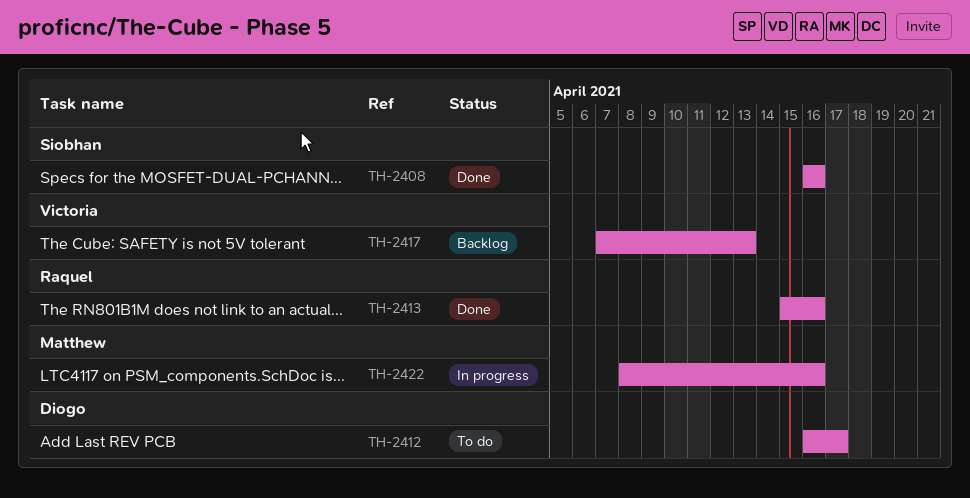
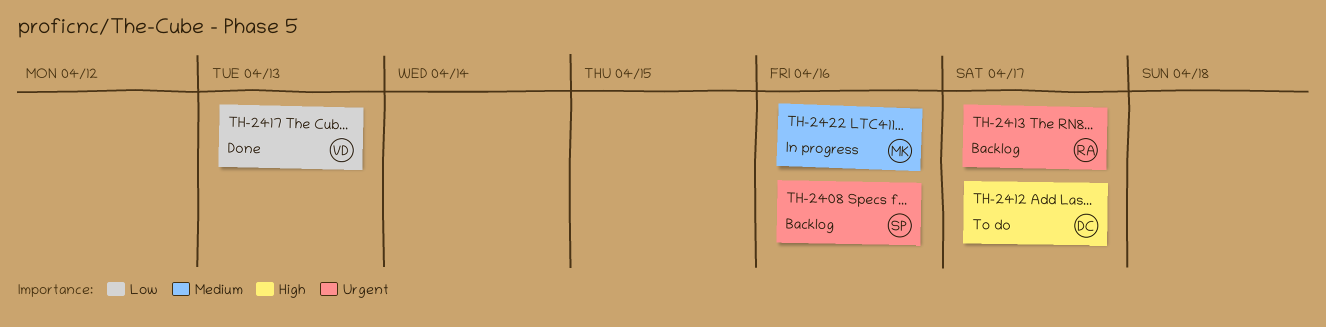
TH-2408, status: Done -> Backlog
TH-2413, status: Done -> Backlog
TH-2413, due: Apr 16 -> Apr 17
TH-2417, status: Backlog -> Done

